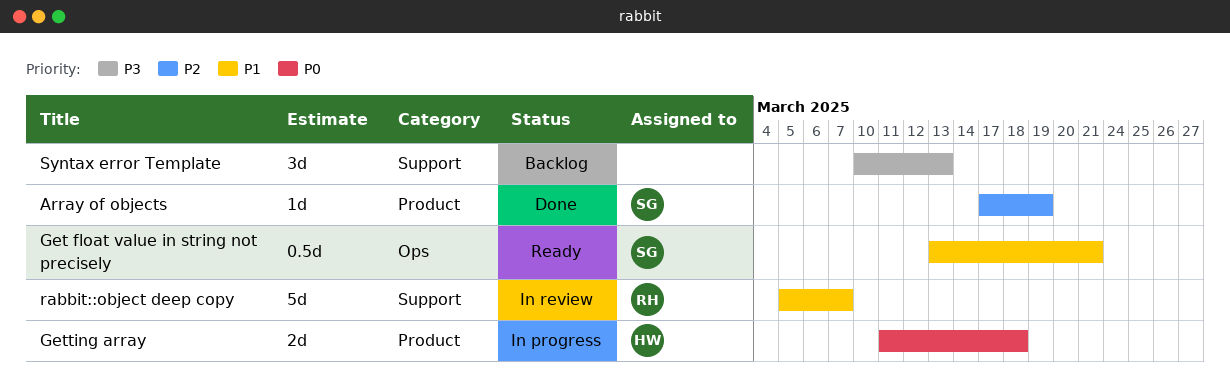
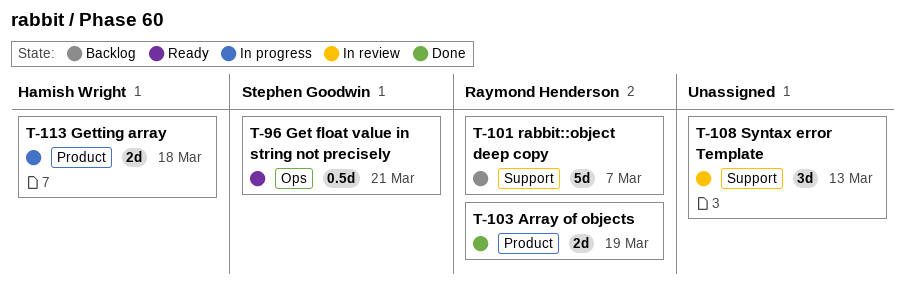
Array of objects, owner: Stephen Goodwin -> Raymond Henderson
Array of objects, estimate: 1d -> 2d
rabbit::object deep copy, status: In review -> Backlog
Syntax error Template, status: Backlog -> In review

